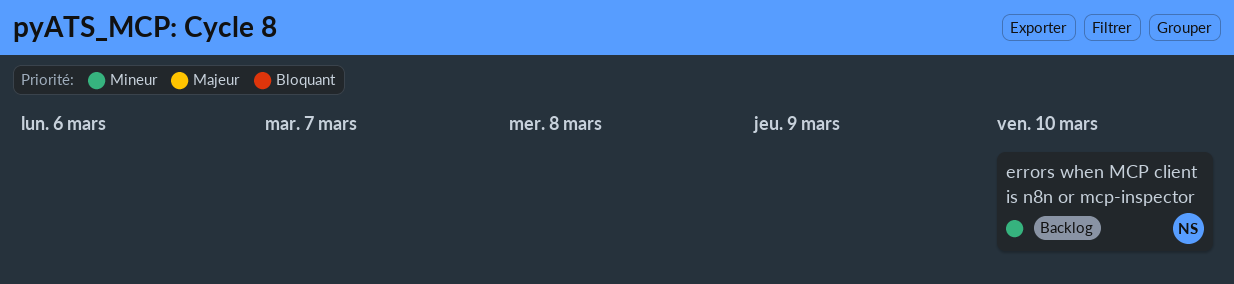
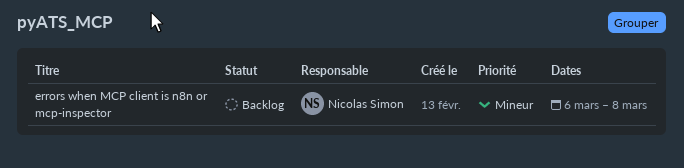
errors when MCP client is n8n or mcp-inspector, due: Mar 10 -> Mar 8

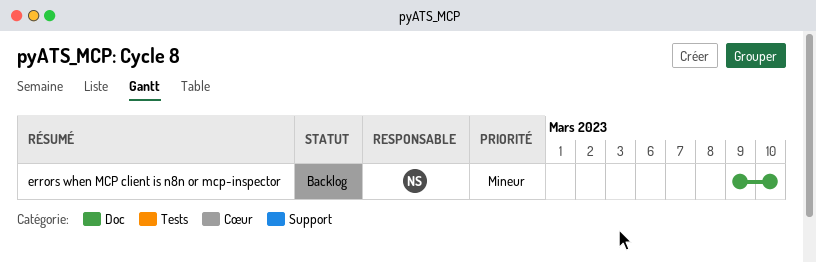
errors when MCP client is n8n or mcp-inspector, start: Mar 6 -> Mar 9
errors when MCP client is n8n or mcp-inspector, due: Mar 8 -> Mar 10

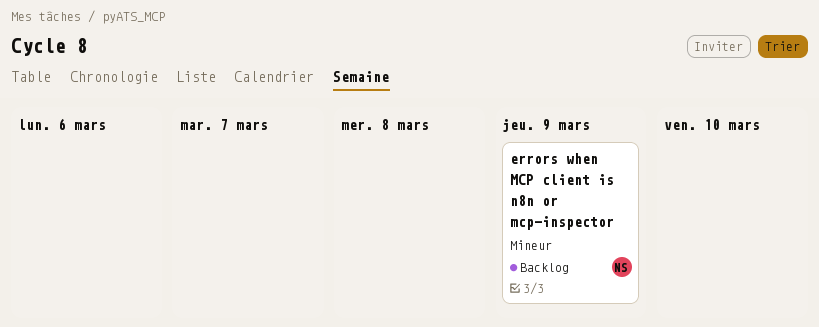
errors when MCP client is n8n or mcp-inspector, due: Mar 10 -> Mar 9

